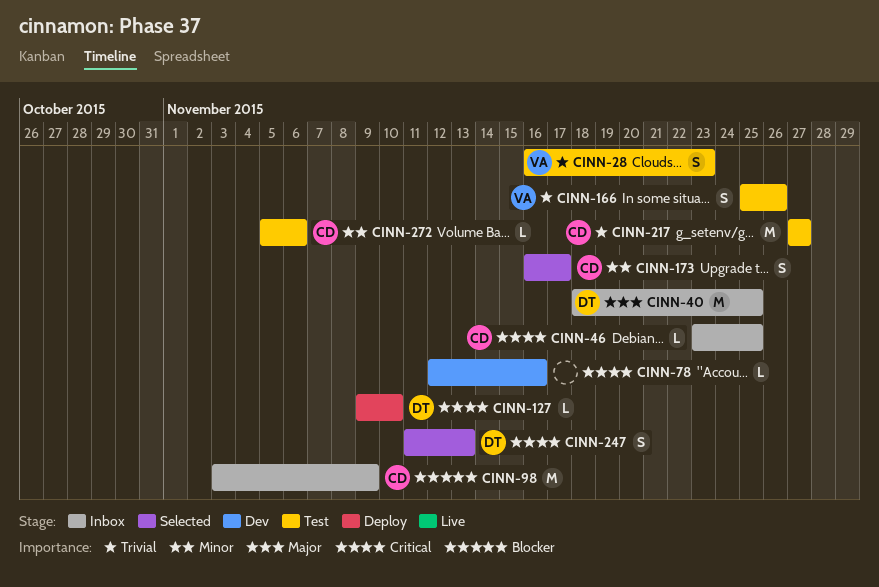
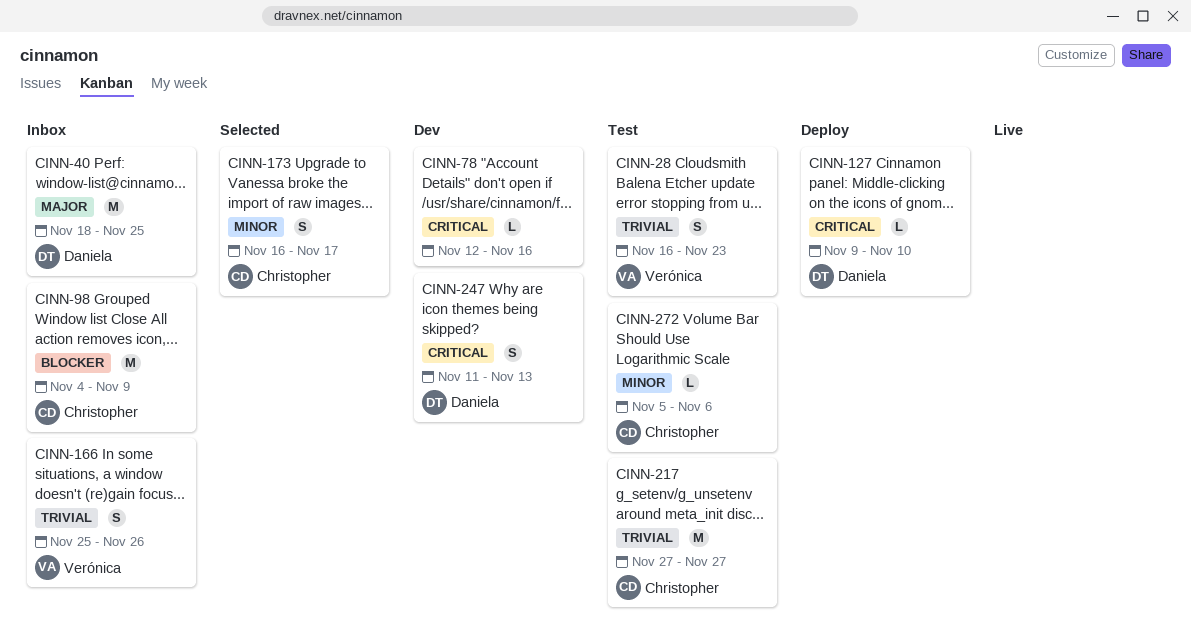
CINN-46: present -> none
CINN-98, start: Nov 3 -> Nov 4
CINN-166, status: Test -> Inbox
CINN-247, status: Selected -> Dev

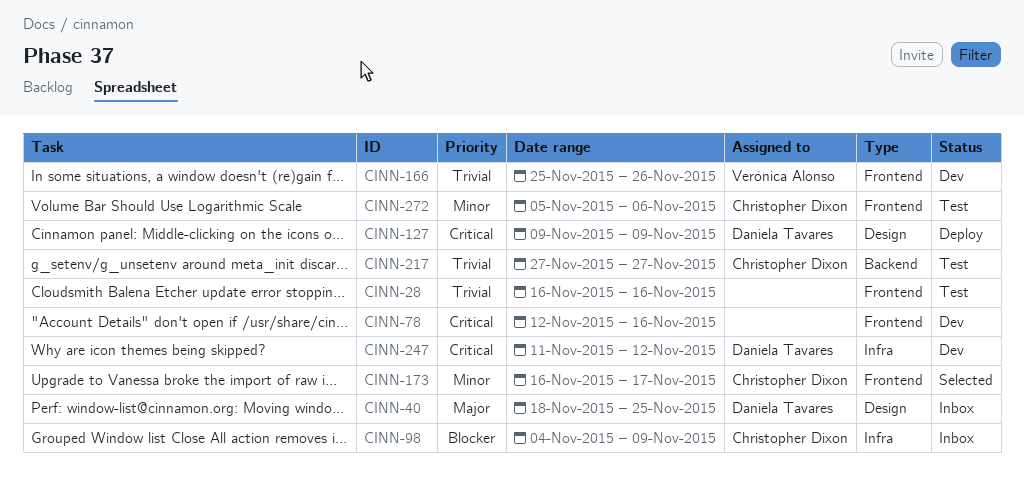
CINN-28, owner: Verónica Alonso -> none
CINN-28, due: Nov 23 -> Nov 16
CINN-127, due: Nov 10 -> Nov 9
CINN-166, status: Inbox -> Dev
CINN-247, due: Nov 13 -> Nov 12

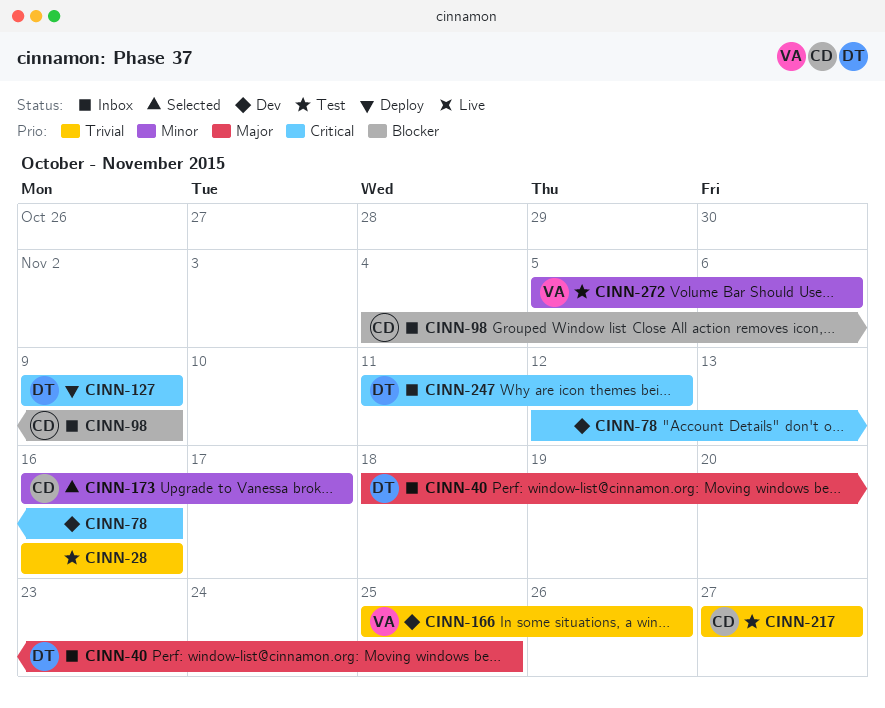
CINN-247, status: Dev -> Inbox
CINN-272, owner: Christopher Dixon -> Verónica Alonso

